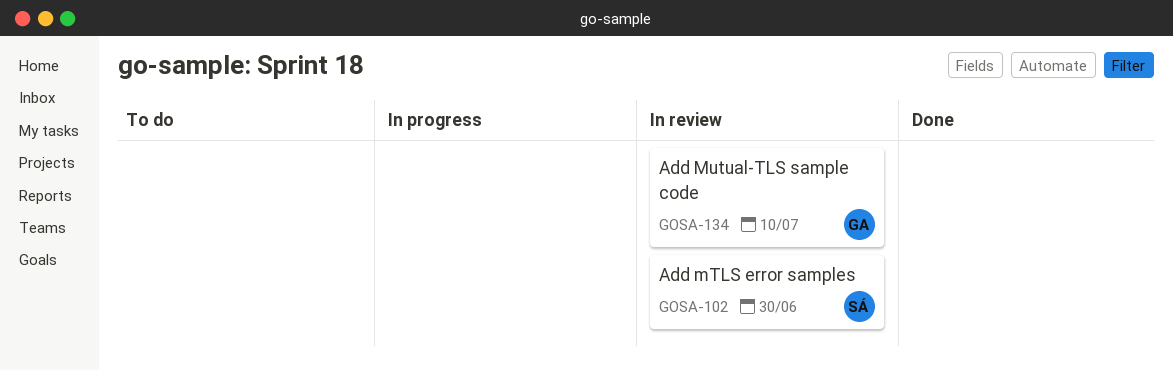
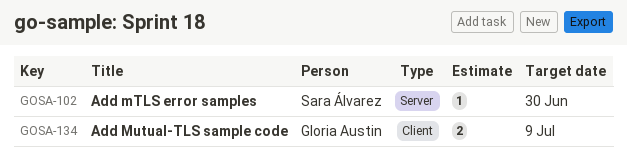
GOSA-134, due: Jul 10 -> Jul 9

